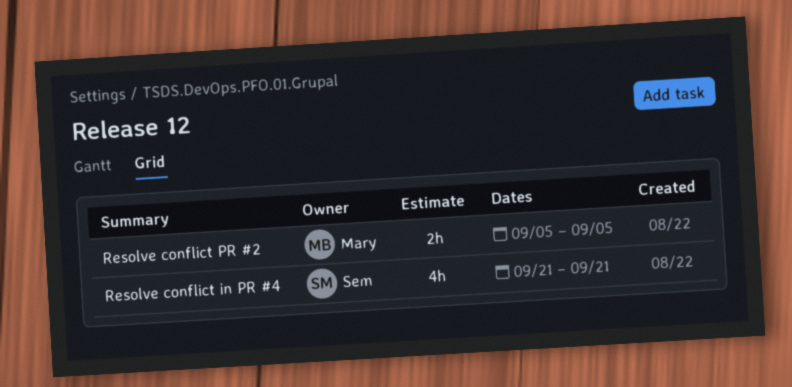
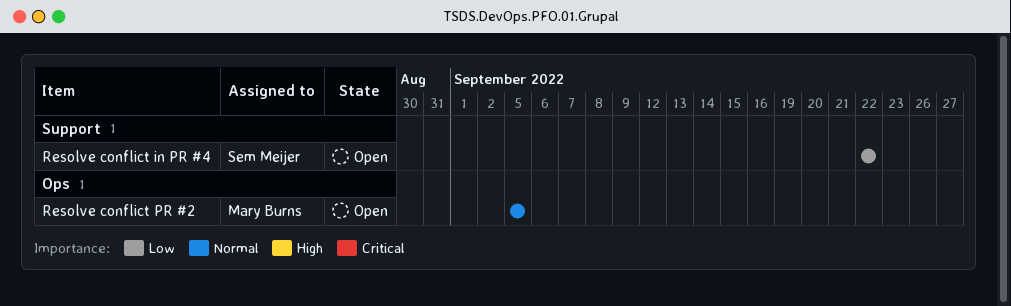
Resolve conflict in PR #4, start: Sep 21 -> Sep 22
Resolve conflict in PR #4, due: Sep 21 -> Sep 22

